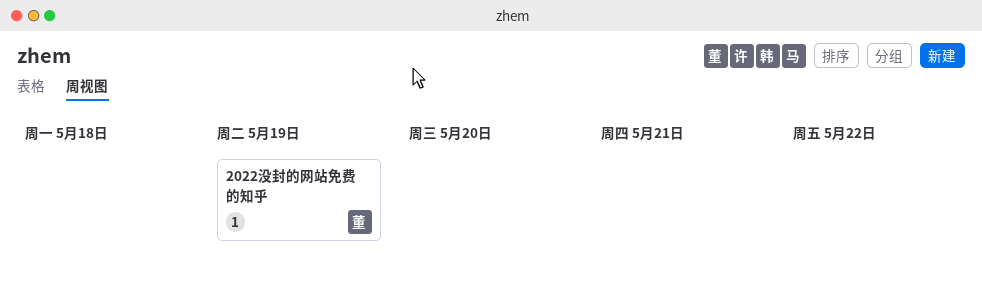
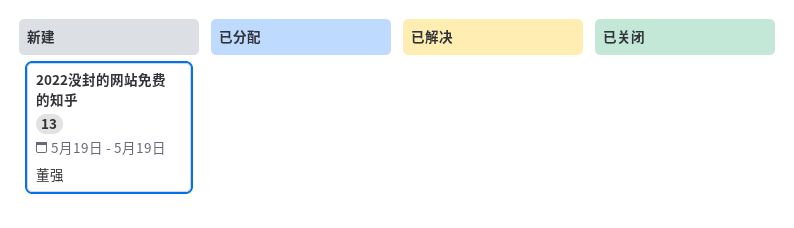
2022没封的网站免费的知乎, estimate: 1 -> 13

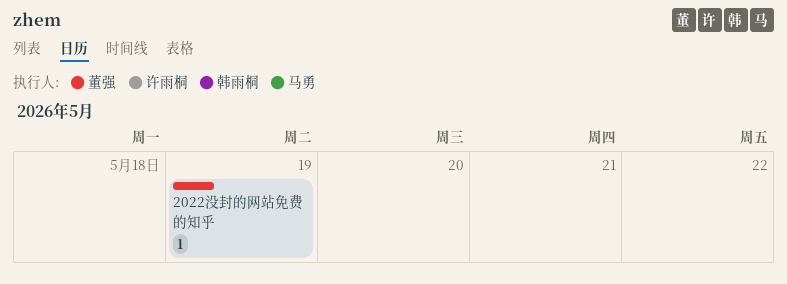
2022没封的网站免费的知乎, estimate: 13 -> 1

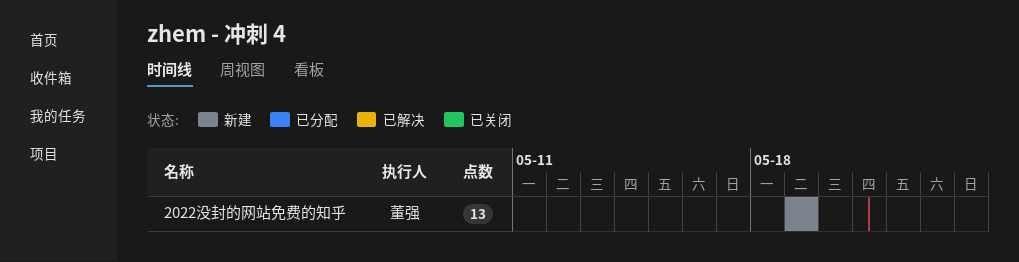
2022没封的网站免费的知乎, estimate: 1 -> 13

